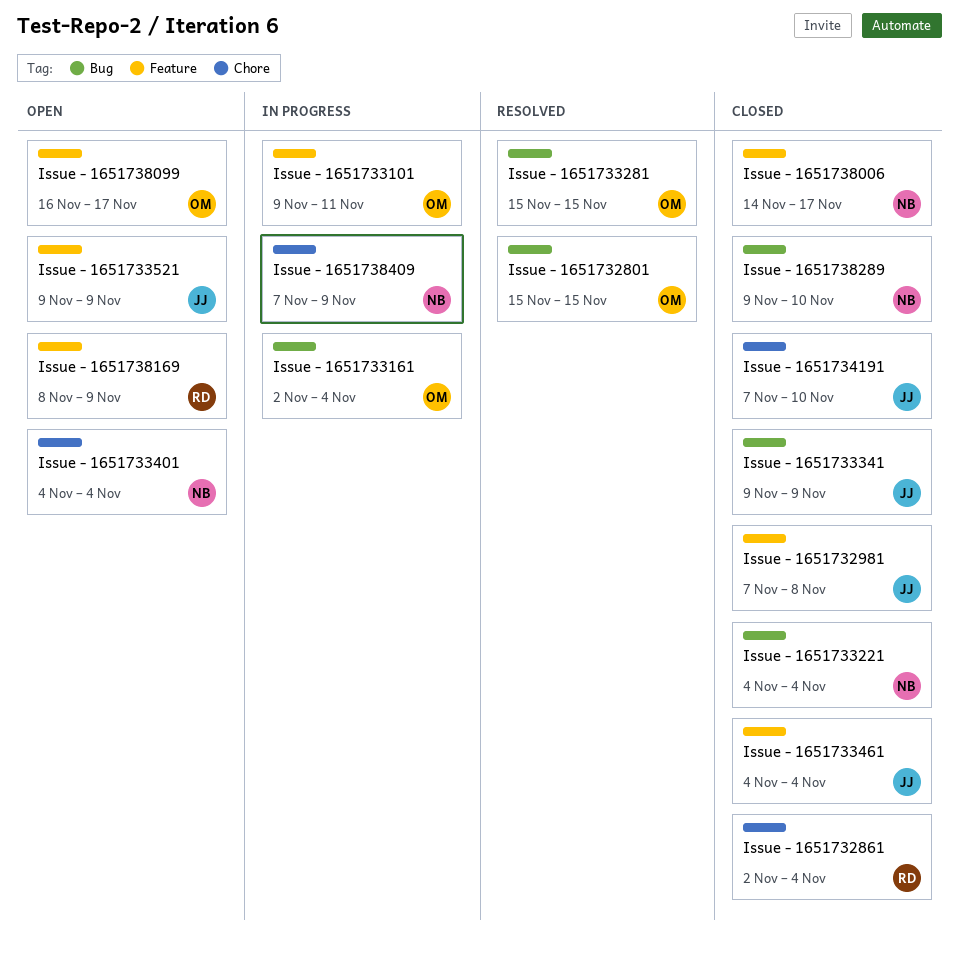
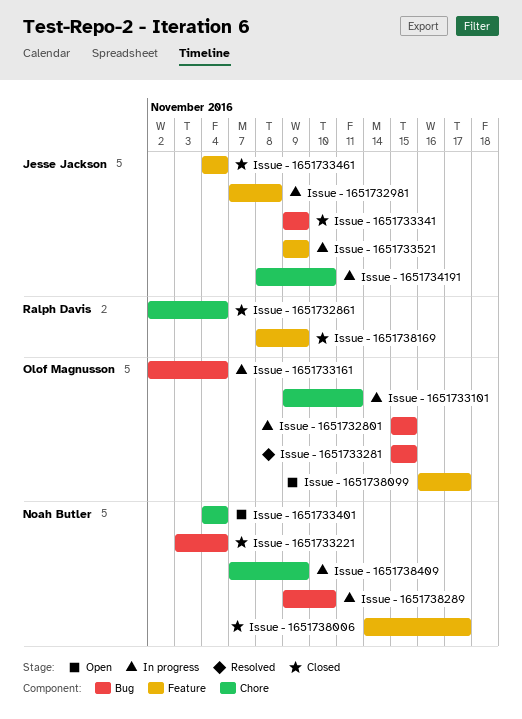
Issue - 1651732801, status: Resolved -> In progress
Issue - 1651732981, status: Closed -> In progress
Issue - 1651733101, label: Feature -> Chore
Issue - 1651733221, start: Nov 4 -> Nov 3
Issue - 1651733521, status: Open -> In progress
Issue - 1651734191, status: Closed -> In progress
Issue - 1651734191, start: Nov 7 -> Nov 8
Issue - 1651738169, status: Open -> Closed
Issue - 1651738289, status: Closed -> In progress

